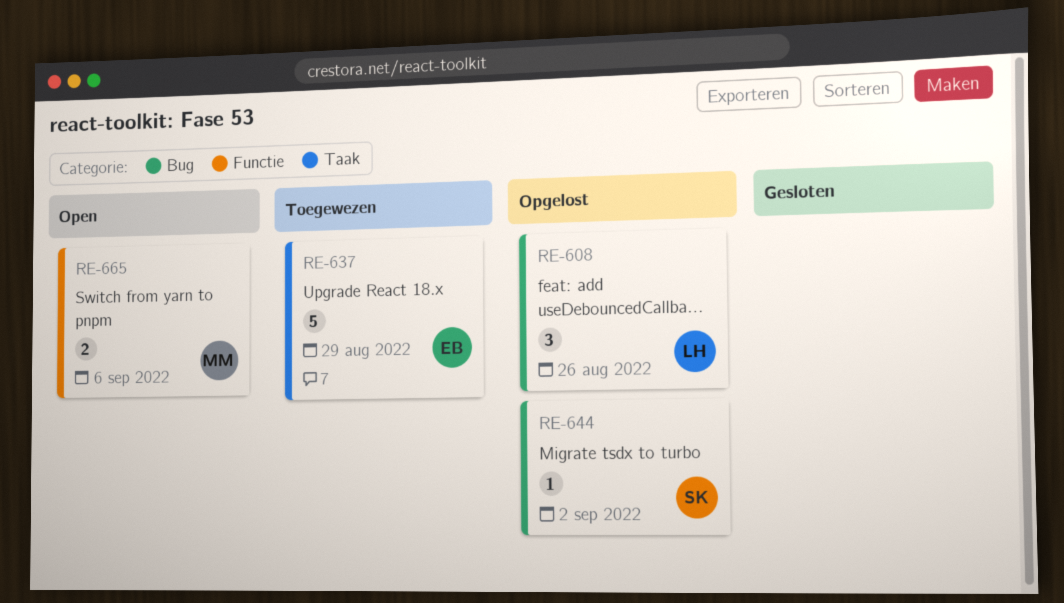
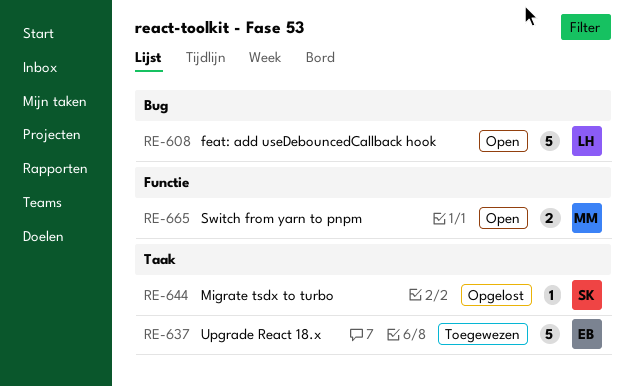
RE-608, status: Opgelost -> Open
RE-608, estimate: 3 -> 5
RE-644, label: Bug -> Taak

